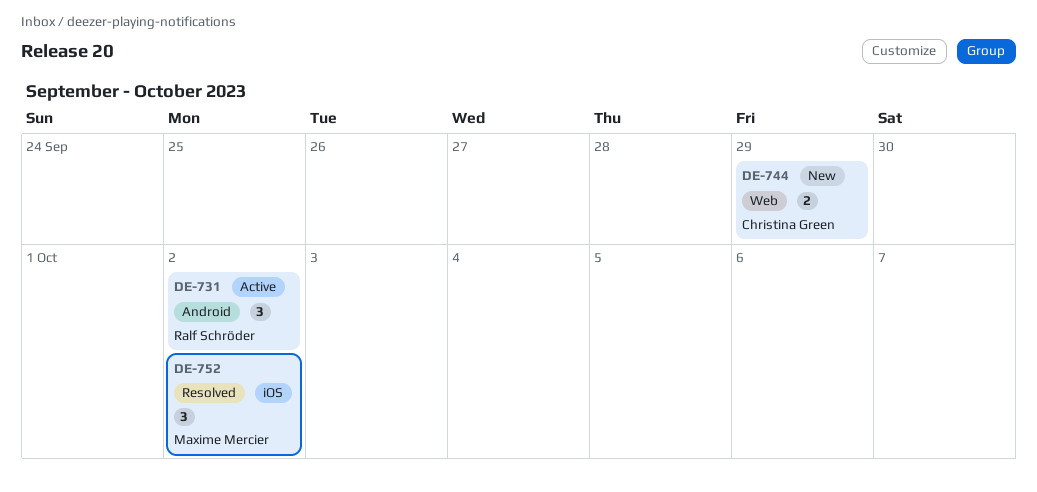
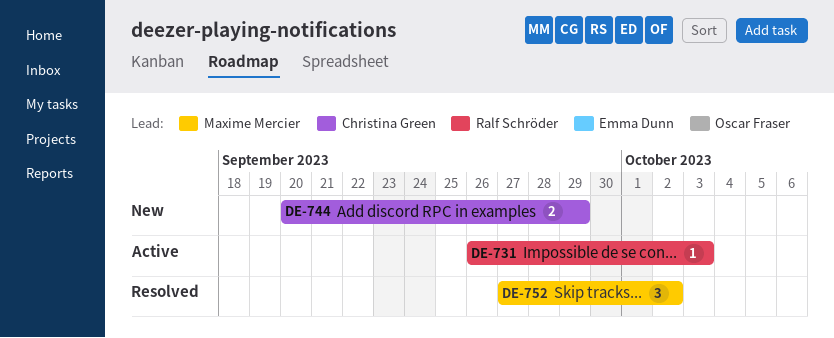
DE-731, estimate: 3 -> 1
DE-731, due: Oct 2 -> Oct 3

